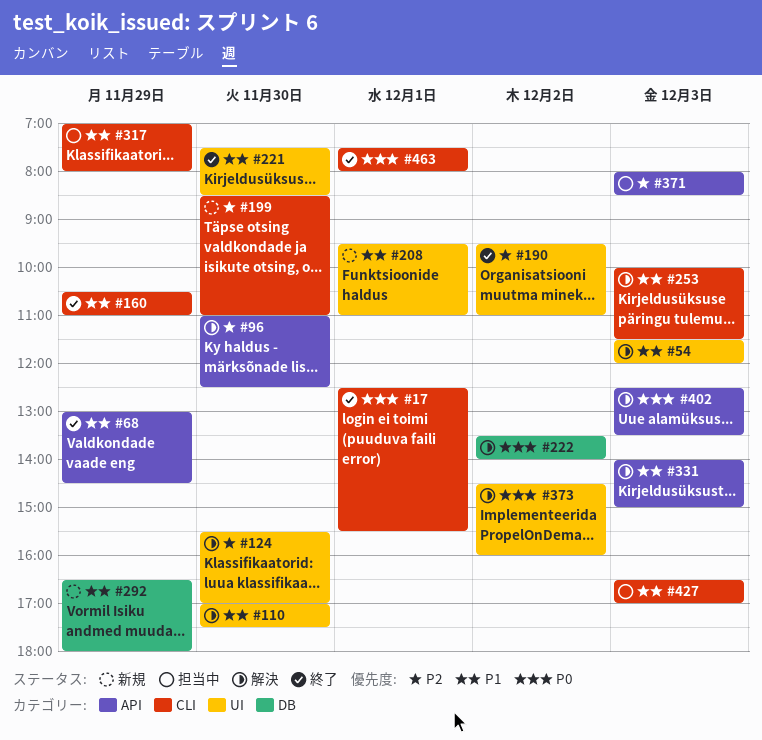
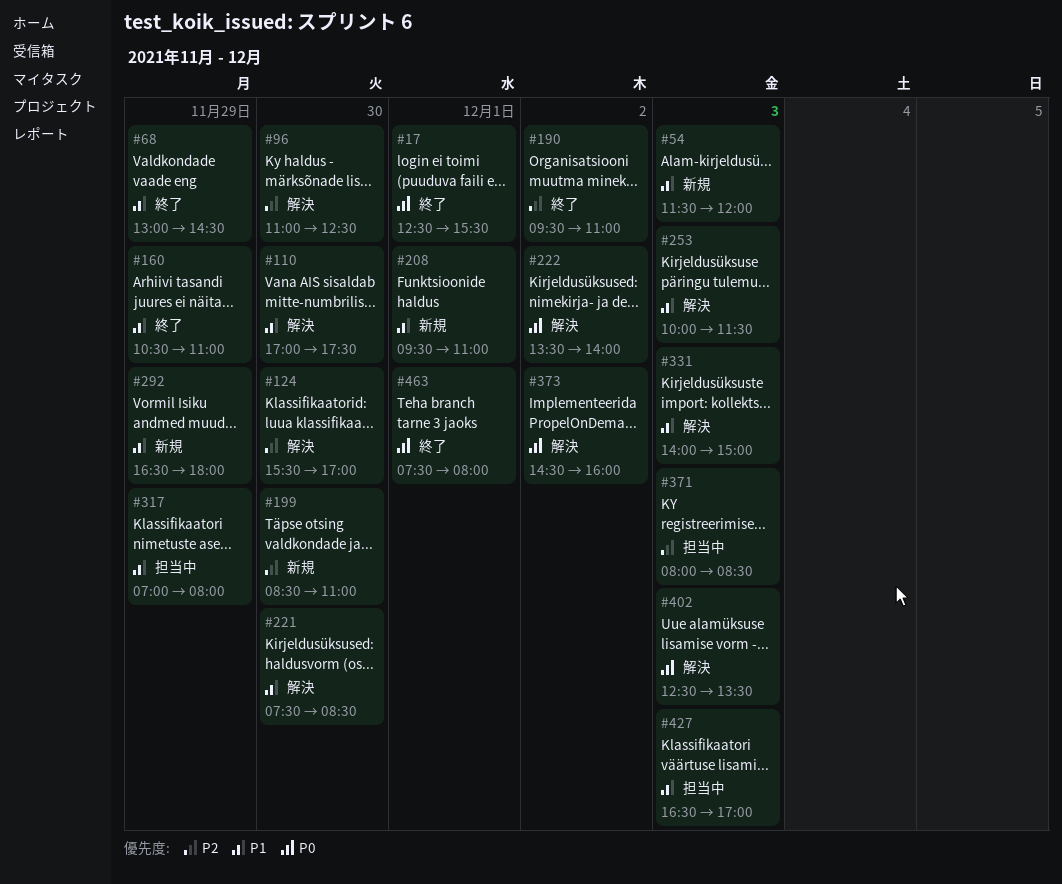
#54, status: 解決 -> 新規
#221, status: 終了 -> 解決

